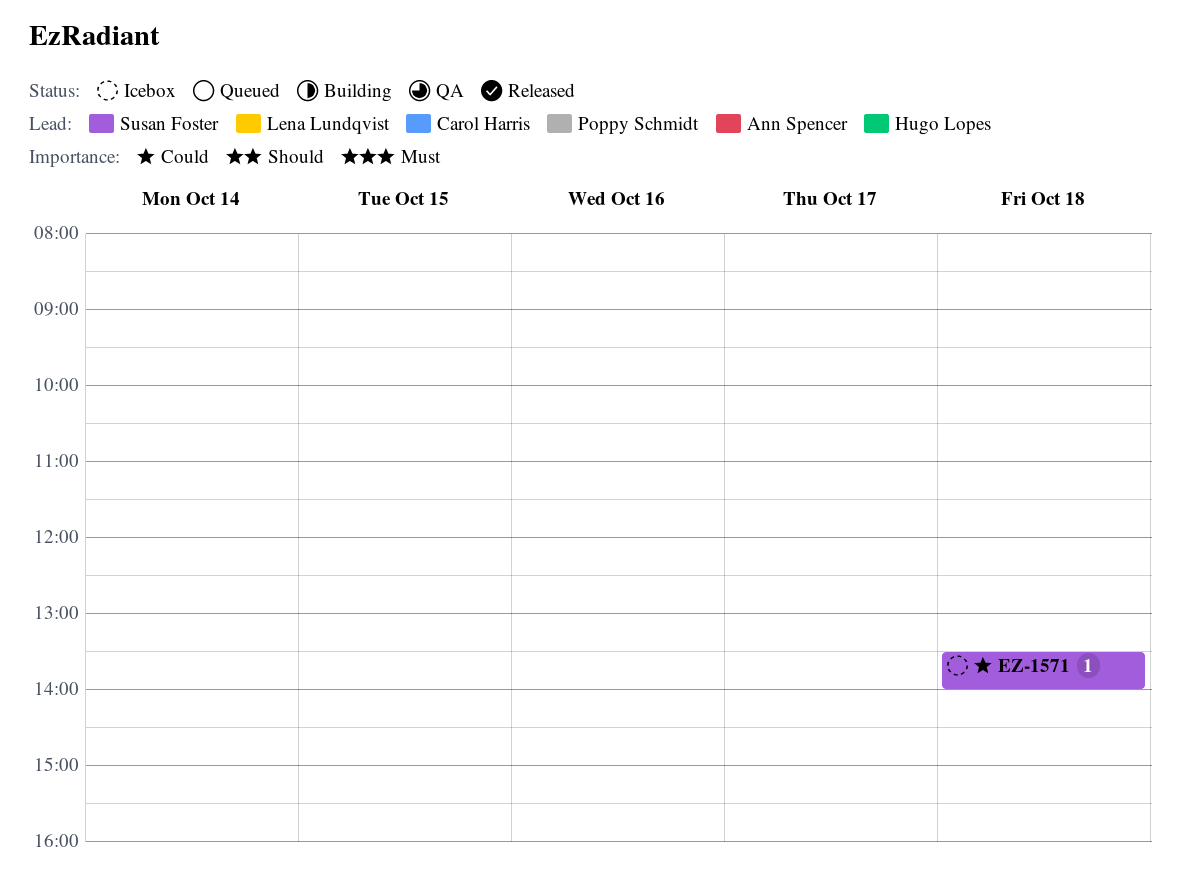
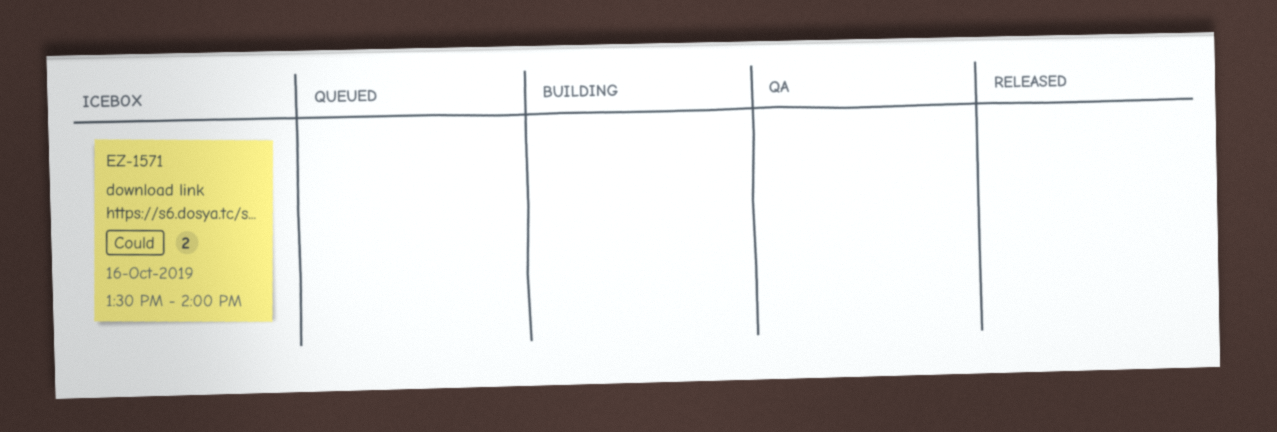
EZ-1571, estimate: 1 -> 2
EZ-1571, day: Oct 18 -> Oct 16

